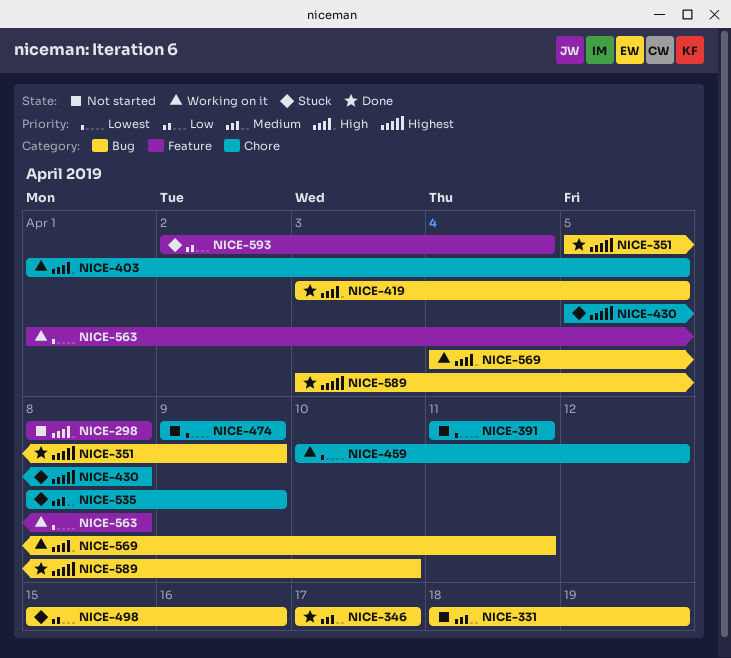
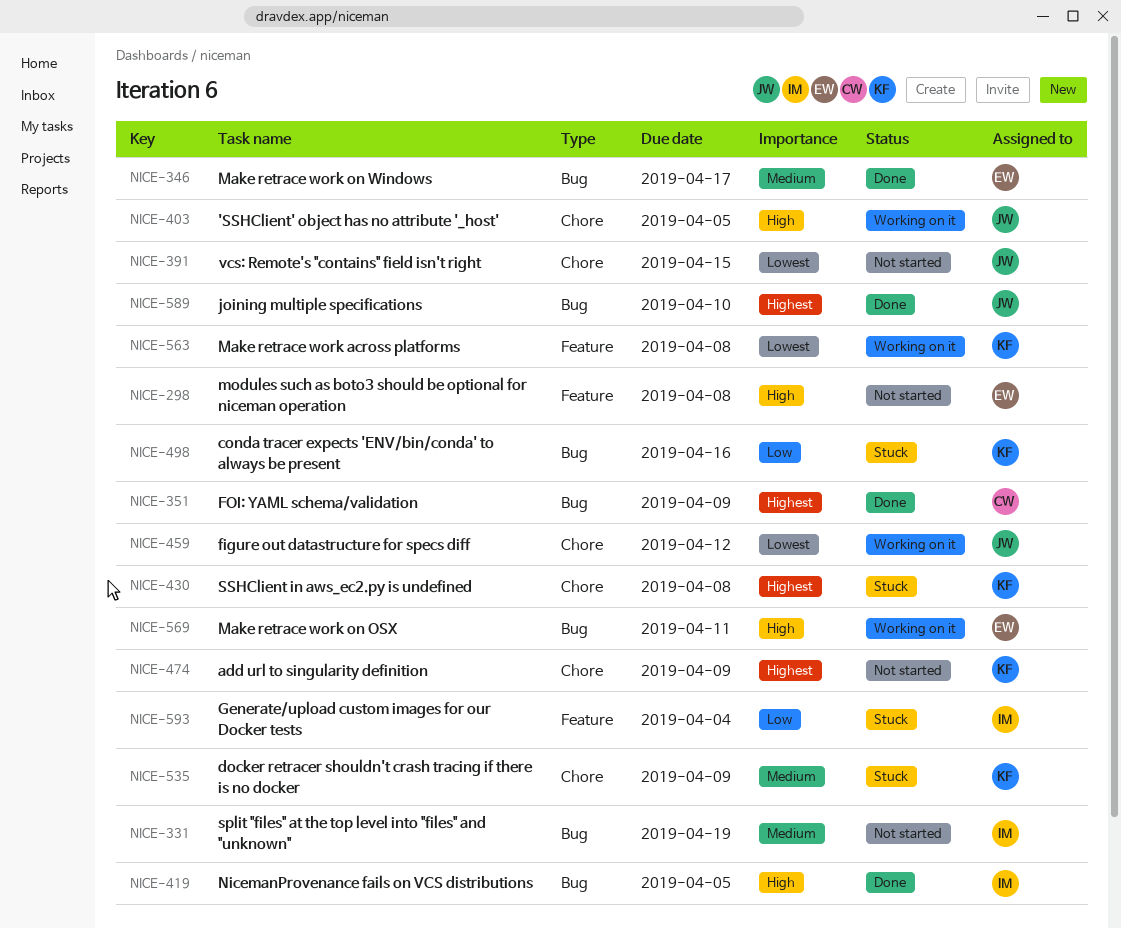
NICE-391, due: Apr 11 -> Apr 15
NICE-474, priority: Lowest -> Highest

